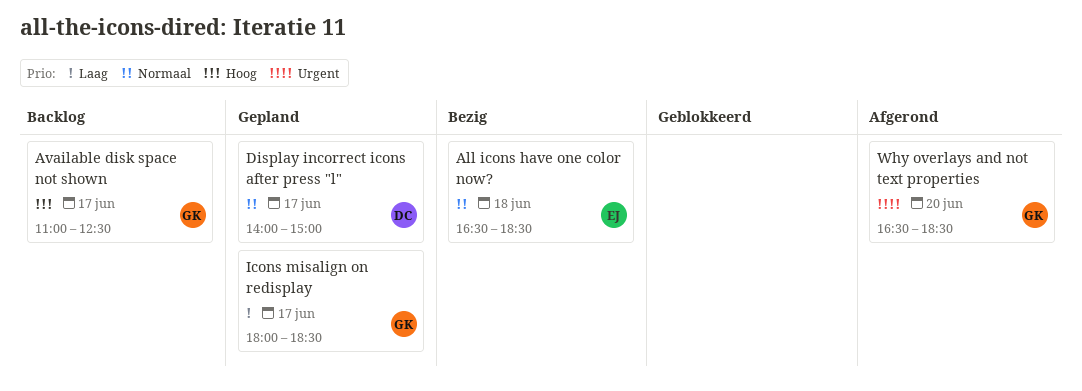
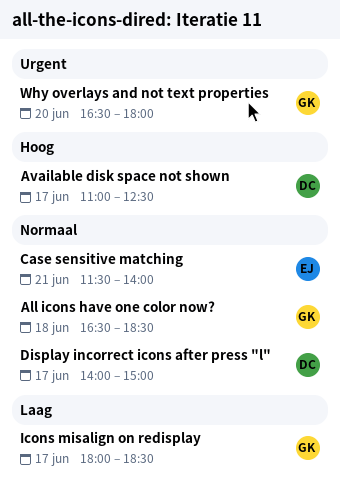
All icons have one color now?, owner: EJ -> GK
Available disk space not shown, owner: GK -> DC
Case sensitive matching: none -> present
Why overlays and not text properties, ends: 18:30 -> 18:00

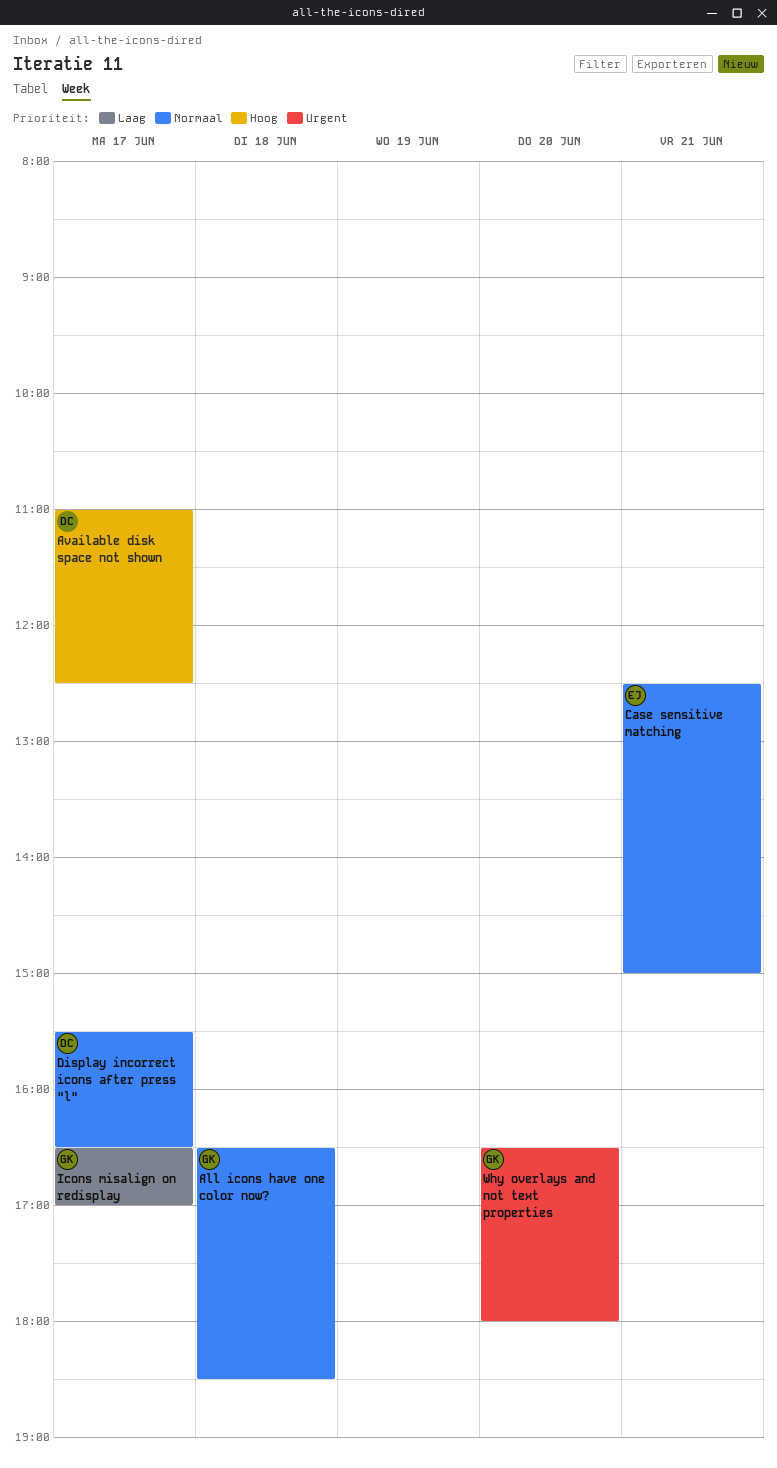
Case sensitive matching, begins: 11:30 -> 12:30
Case sensitive matching, ends: 14:00 -> 15:00
Display incorrect icons after press "l", begins: 14:00 -> 15:30
Display incorrect icons after press "l", ends: 15:00 -> 16:30
Icons misalign on redisplay, begins: 18:00 -> 16:30
Icons misalign on redisplay, ends: 18:30 -> 17:00

